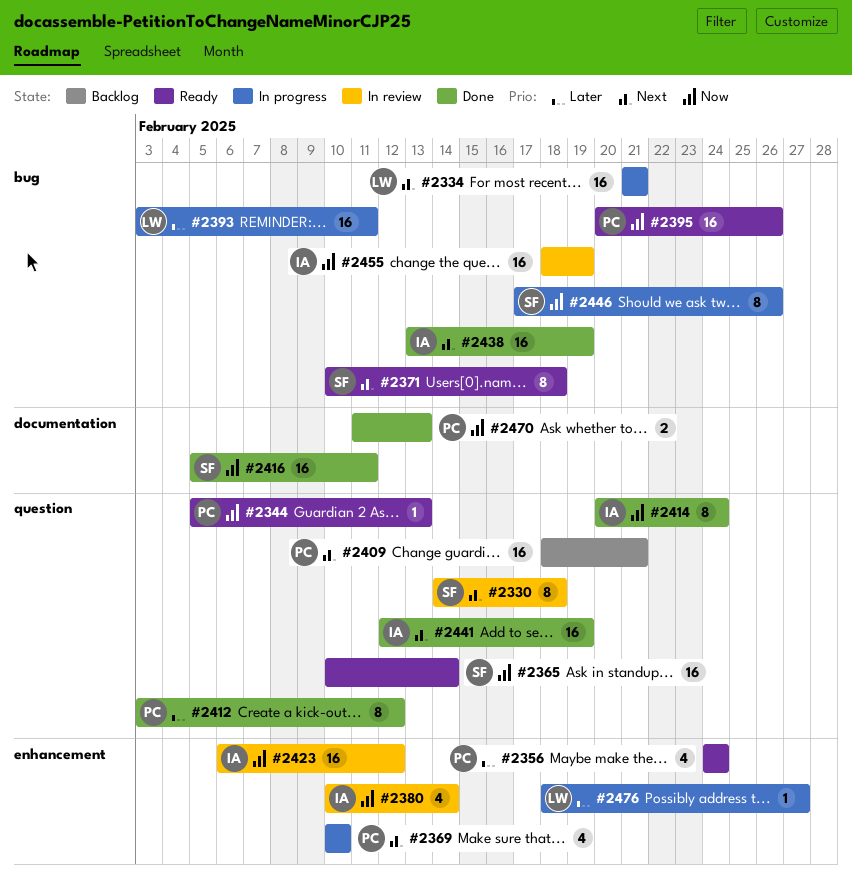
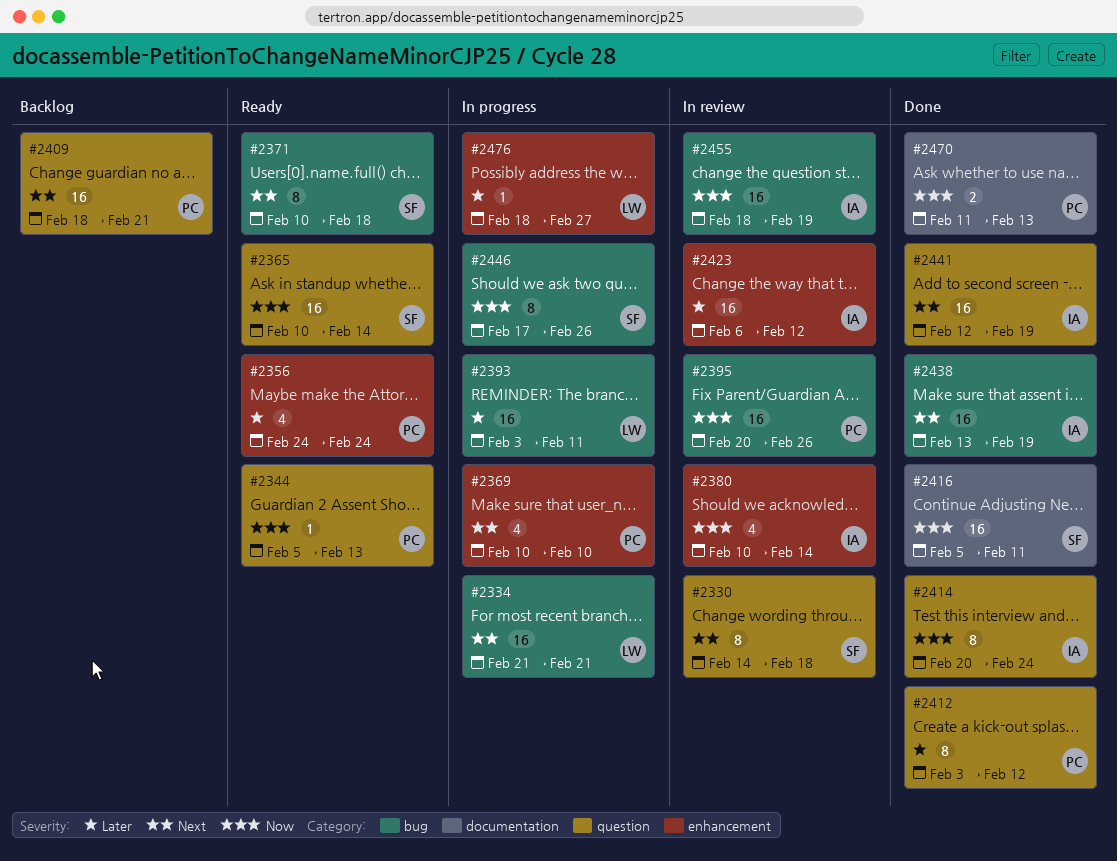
#2395, status: Ready -> In review
#2423, priority: Now -> Later

